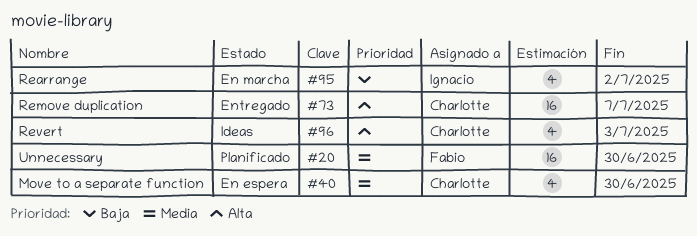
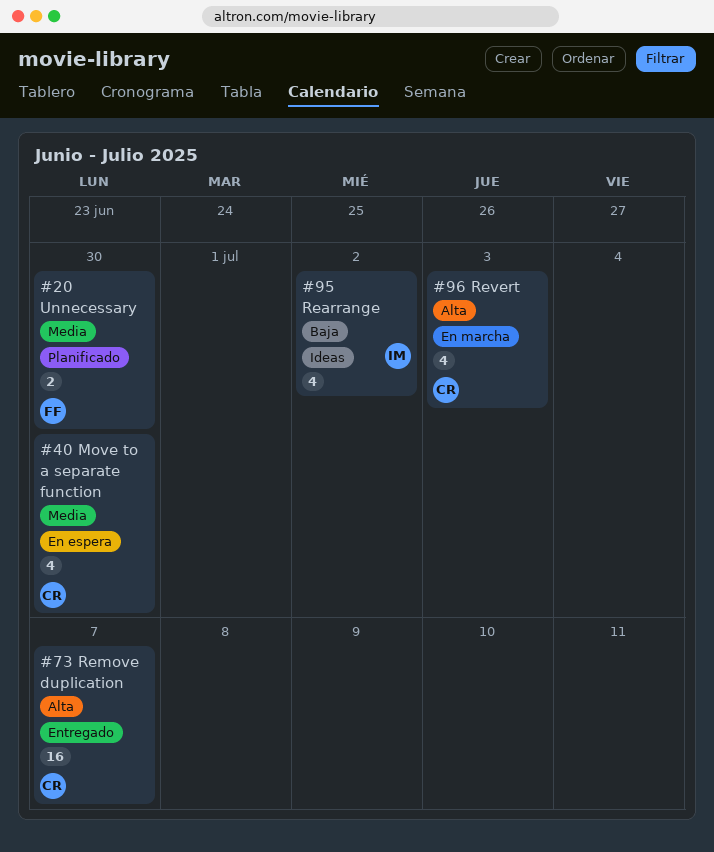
#20, estimate: 16 -> 2
#95, status: En marcha -> Ideas
#96, status: Ideas -> En marcha

